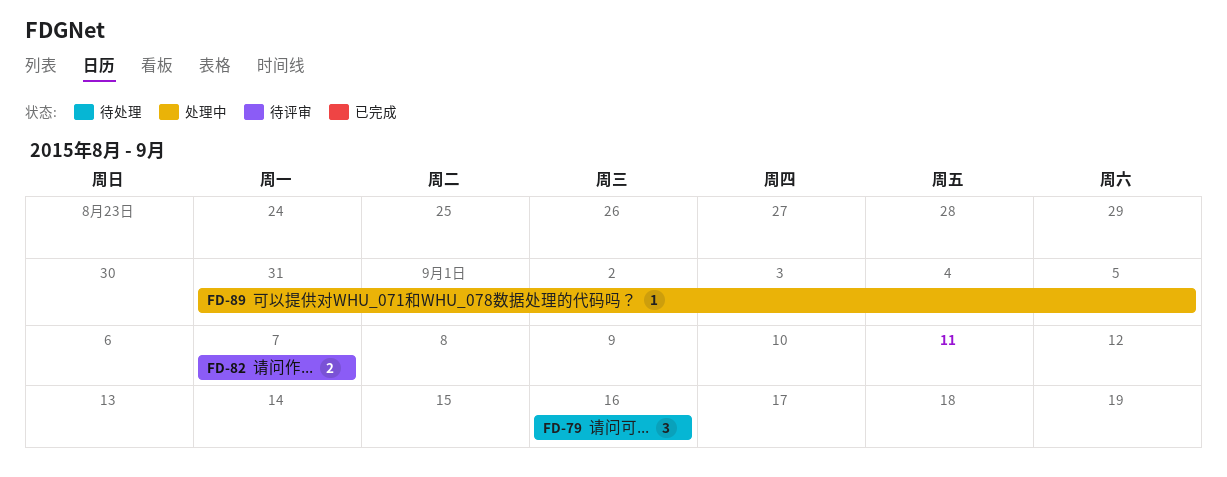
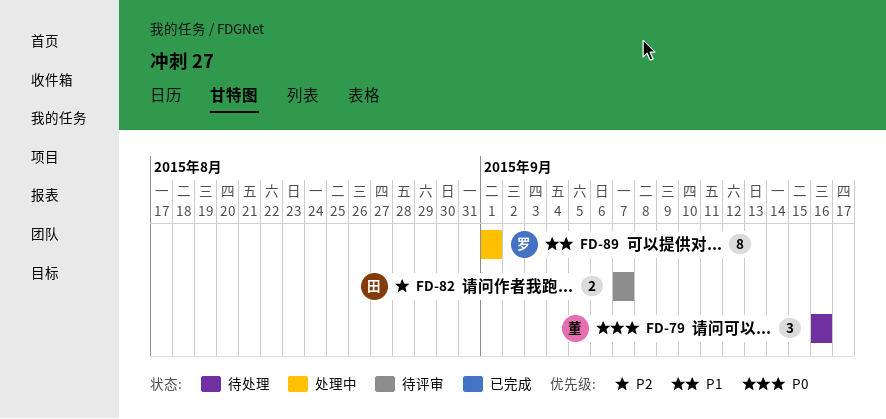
FD-89, estimate: 1 -> 8
FD-89, start: Aug 31 -> Sep 1
FD-89, due: Sep 5 -> Sep 1

